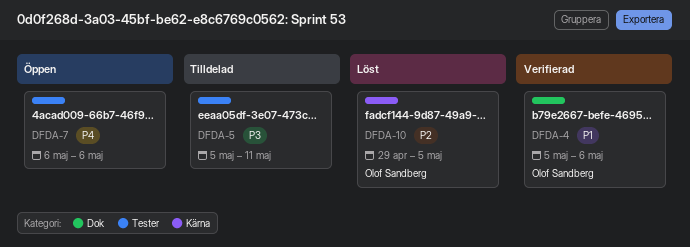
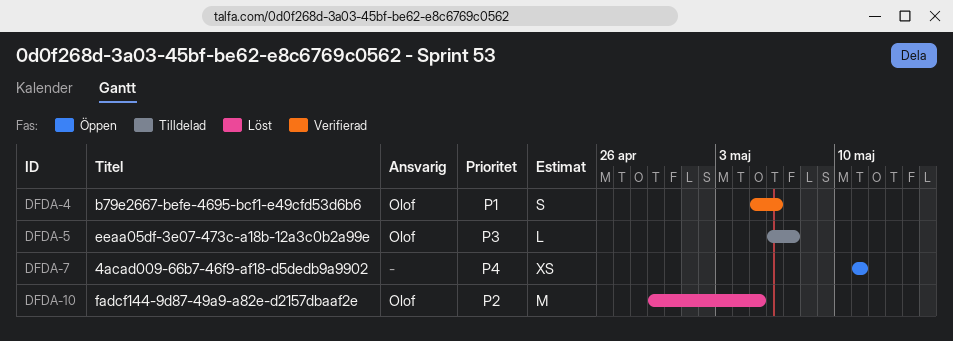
DFDA-5, owner: none -> Olof Sandberg
DFDA-5, start: May 5 -> May 6
DFDA-5, due: May 11 -> May 7
DFDA-7, start: May 6 -> May 11
DFDA-7, due: May 6 -> May 11

